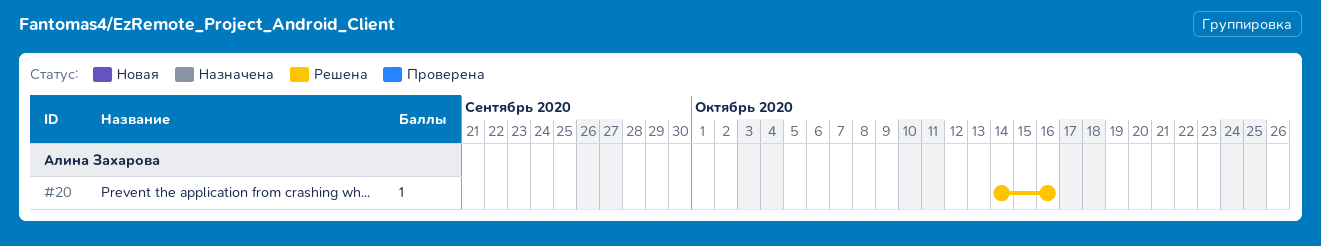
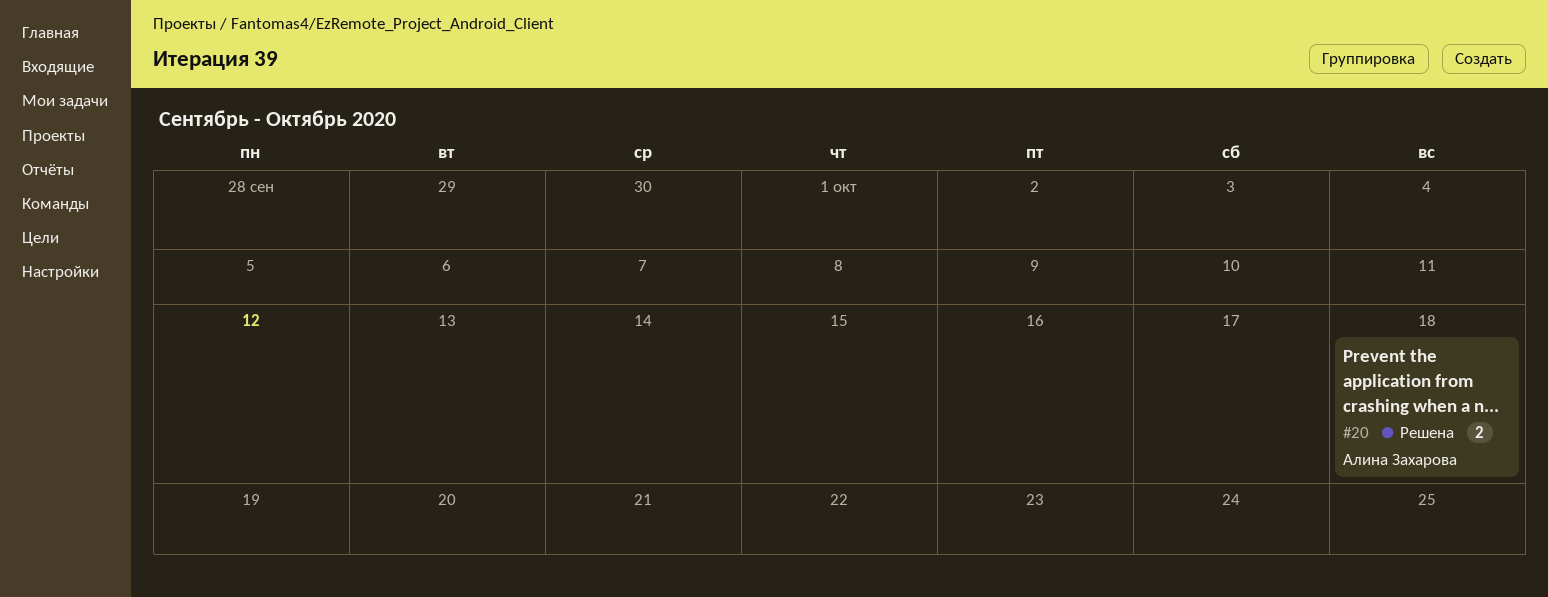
#20, estimate: 1 -> 2
#20, due: Oct 16 -> Oct 18

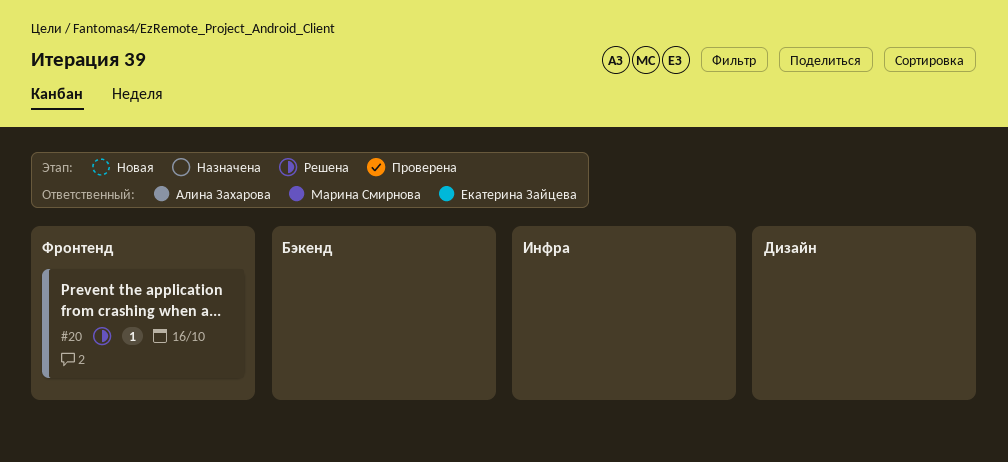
#20, estimate: 2 -> 1
#20, due: Oct 18 -> Oct 16

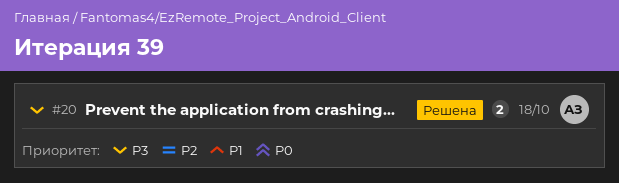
#20, estimate: 1 -> 2
#20, due: Oct 16 -> Oct 18

